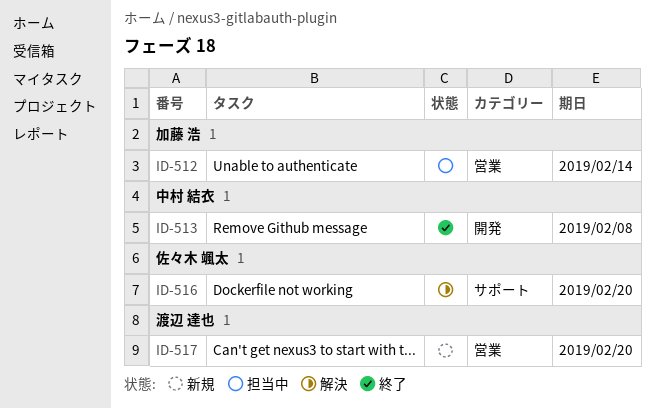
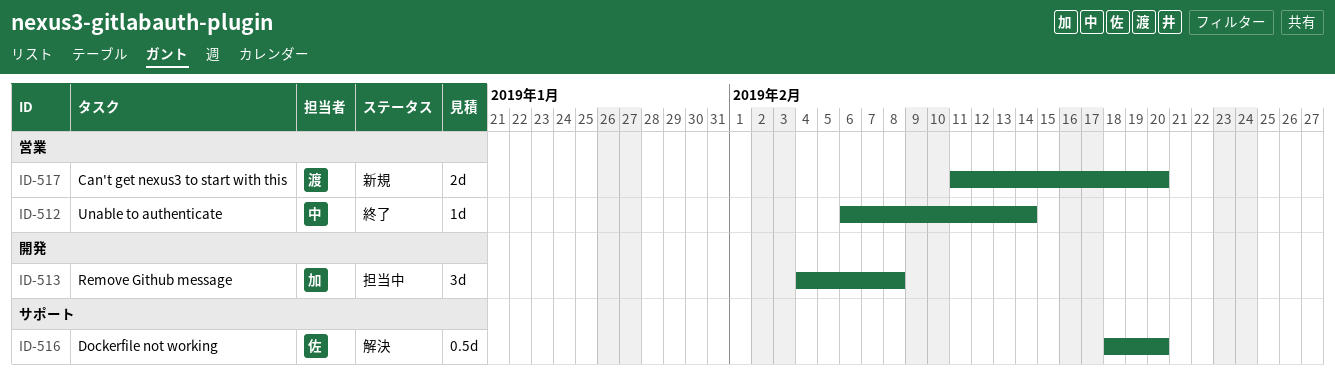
ID-512, status: 担当中 -> 終了
ID-512, owner: 加藤 浩 -> 中村 結衣
ID-513, status: 終了 -> 担当中
ID-513, owner: 中村 結衣 -> 加藤 浩

